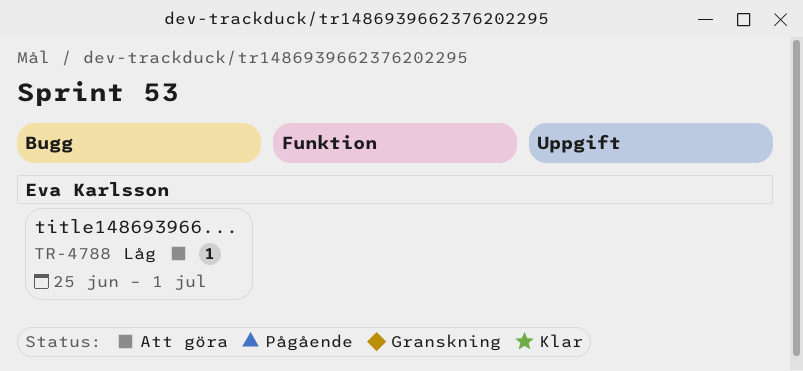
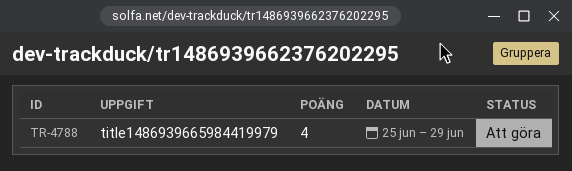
TR-4788, estimate: 1 -> 4
TR-4788, due: Jul 1 -> Jun 29

